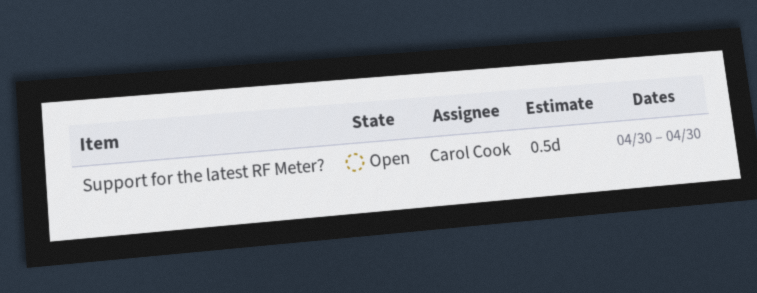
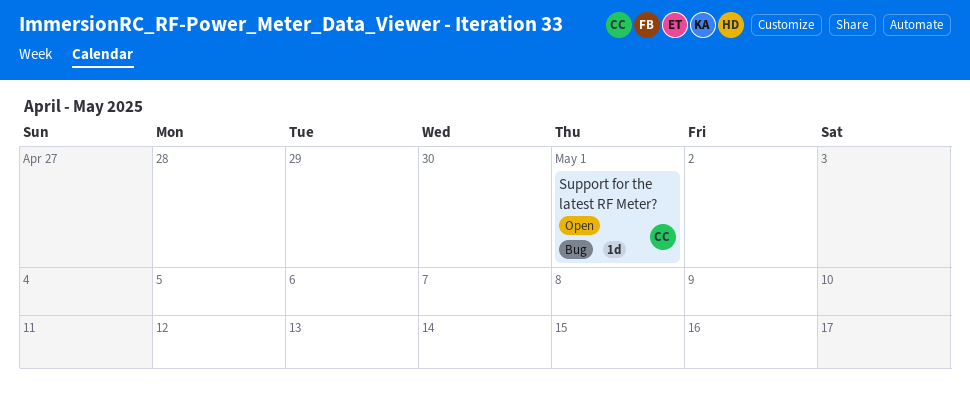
Support for the latest RF Meter?, estimate: 0.5d -> 1d
Support for the latest RF Meter?, due: Apr 30 -> May 1

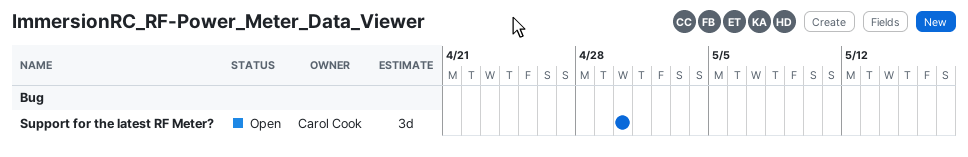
Support for the latest RF Meter?, estimate: 1d -> 3d
Support for the latest RF Meter?, due: May 1 -> Apr 30

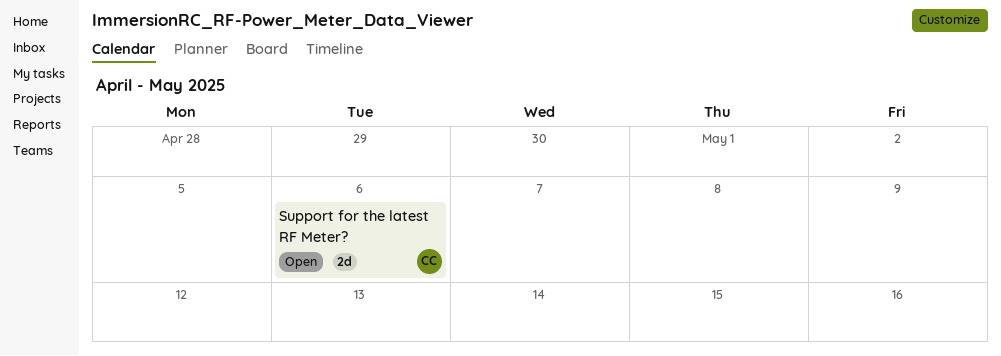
Support for the latest RF Meter?, estimate: 3d -> 2d
Support for the latest RF Meter?, due: Apr 30 -> May 6

